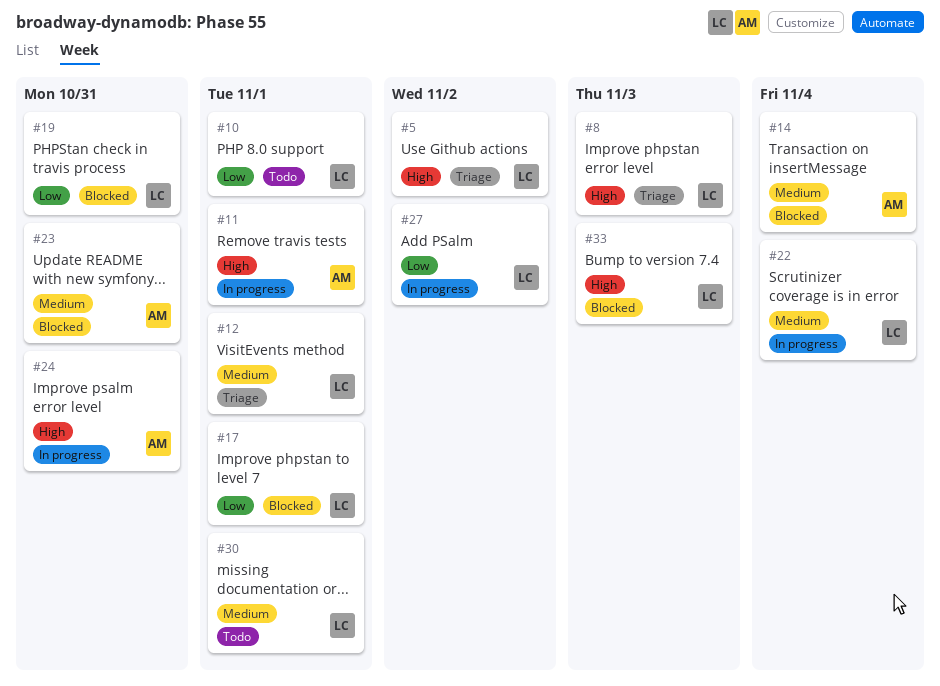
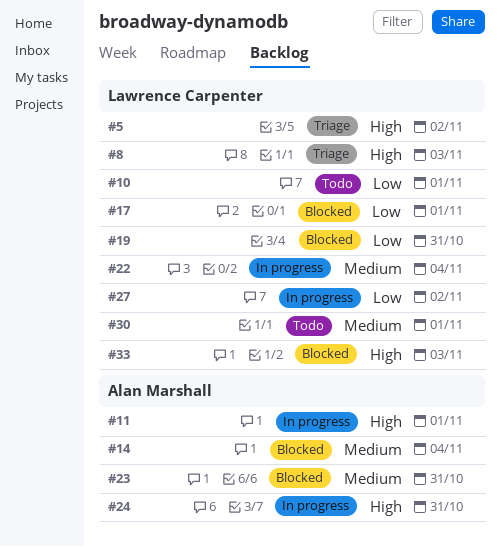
#12: present -> none

